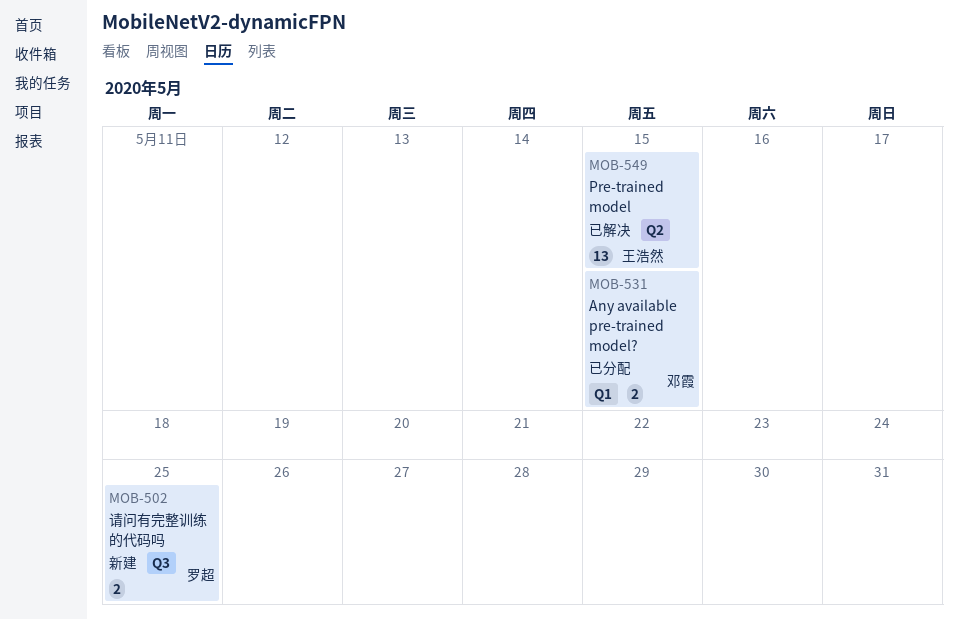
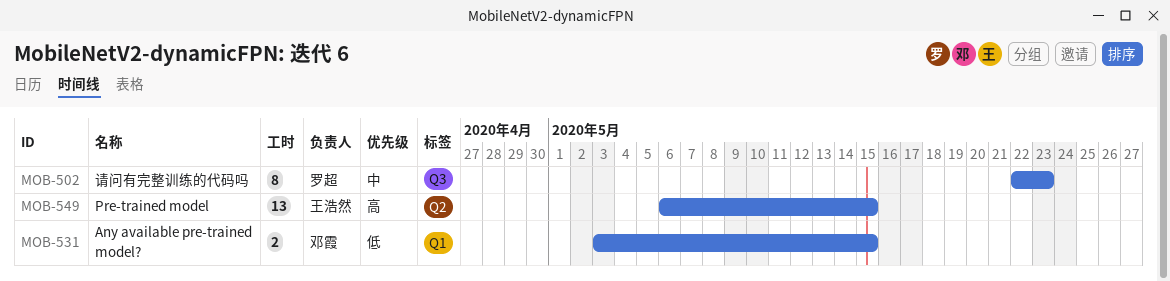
MOB-502, estimate: 2 -> 8
MOB-502, due: May 25 -> May 23

